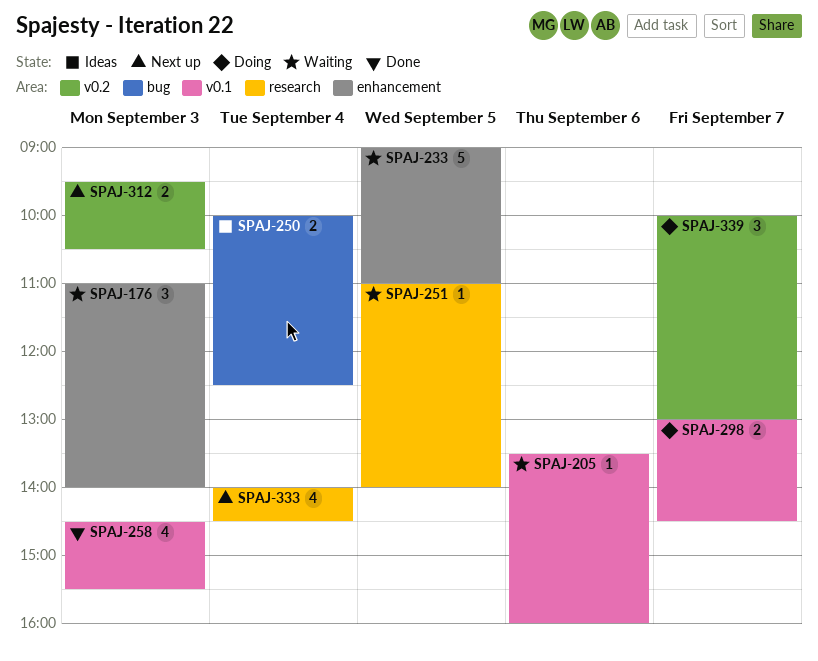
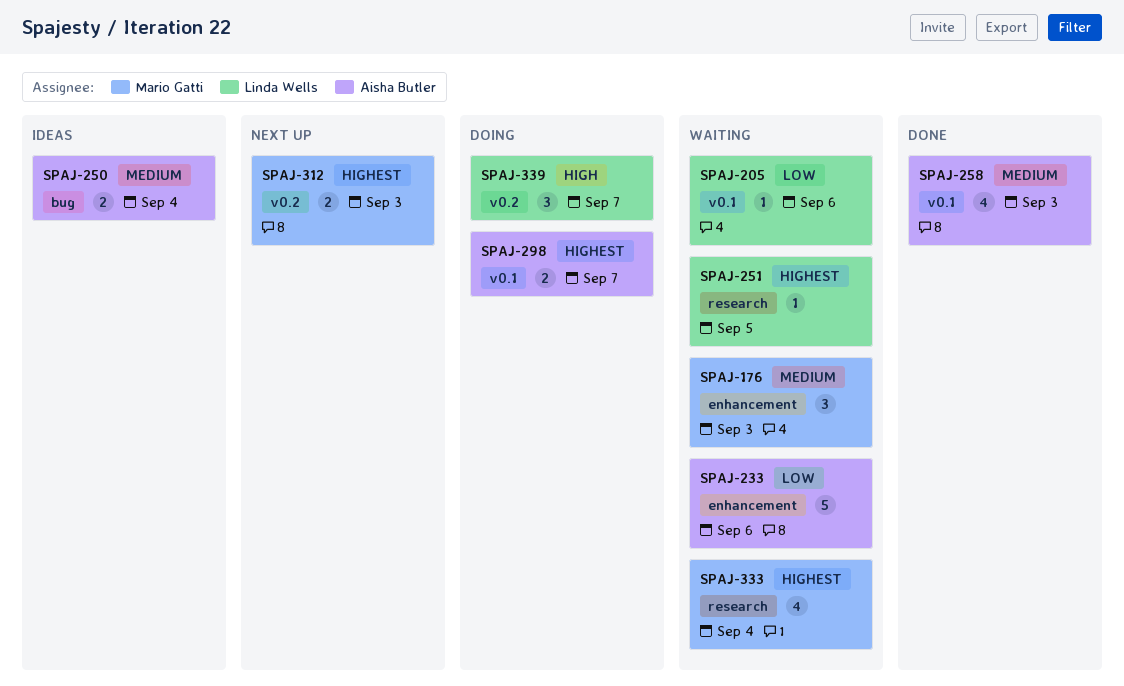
SPAJ-233, day: Sep 5 -> Sep 6
SPAJ-333, status: Next up -> Waiting

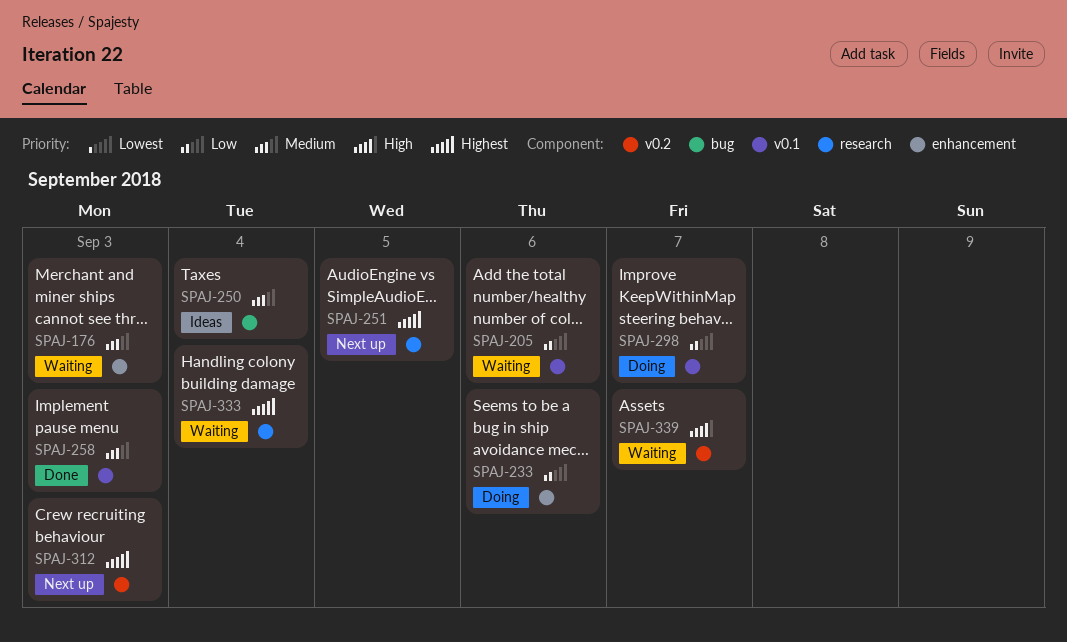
SPAJ-233, status: Waiting -> Doing
SPAJ-251, status: Waiting -> Next up
SPAJ-298, priority: Highest -> Low
SPAJ-339, status: Doing -> Waiting

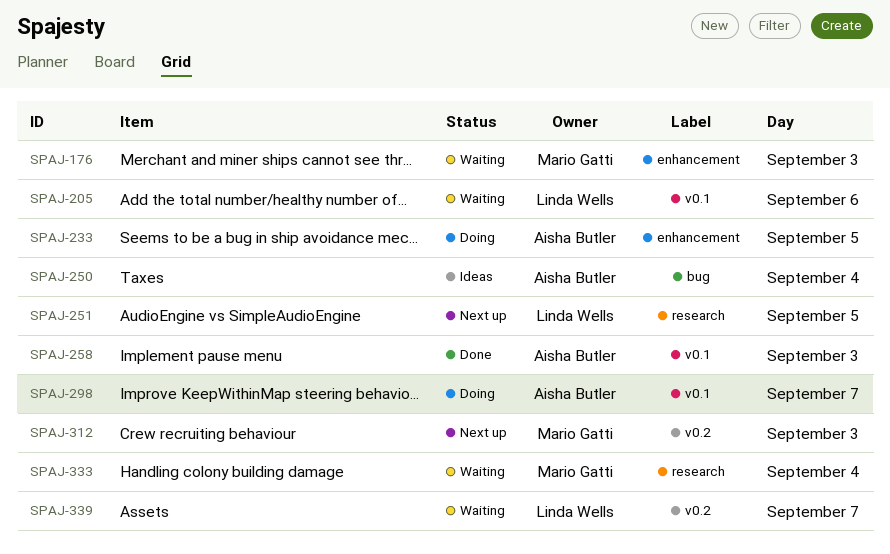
SPAJ-233, day: Sep 6 -> Sep 5

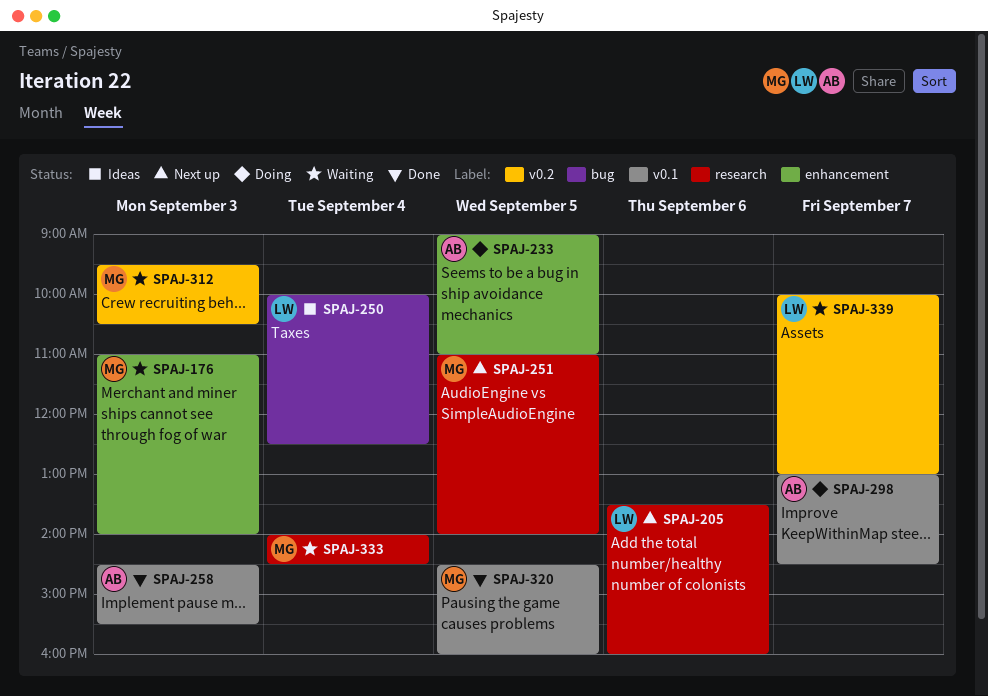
SPAJ-205, status: Waiting -> Next up
SPAJ-205, label: v0.1 -> research
SPAJ-250, owner: Aisha Butler -> Linda Wells
SPAJ-251, owner: Linda Wells -> Mario Gatti
SPAJ-312, status: Next up -> Waiting
SPAJ-320: none -> present

